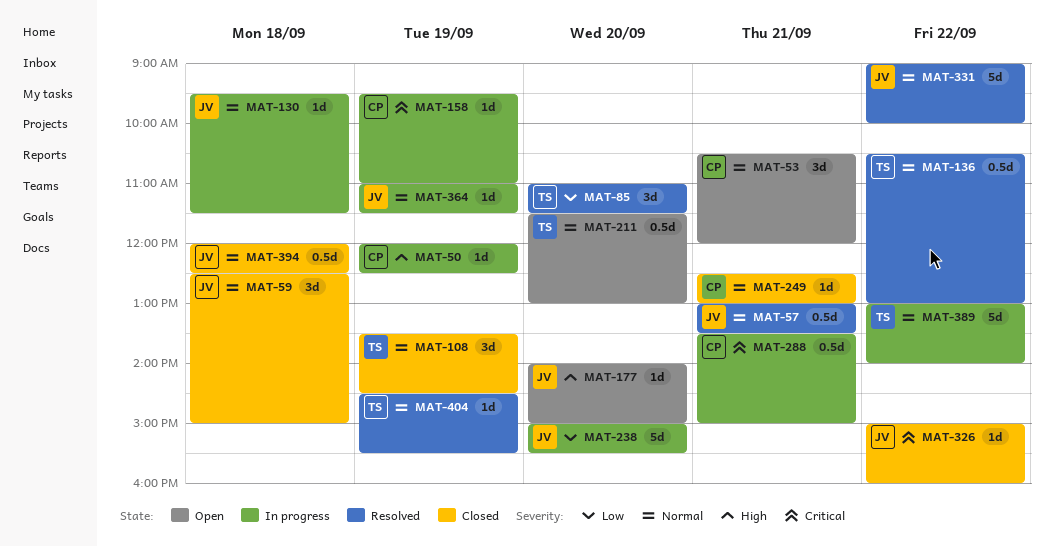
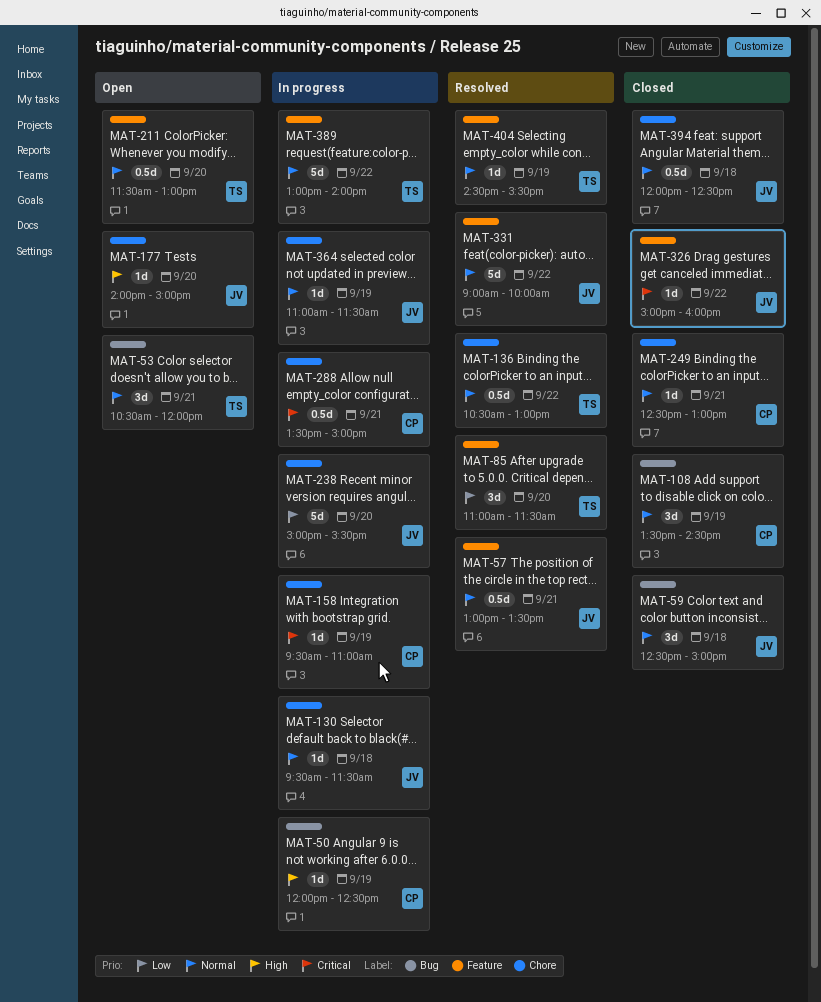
MAT-53, owner: CP -> TS
MAT-108, owner: TS -> CP

